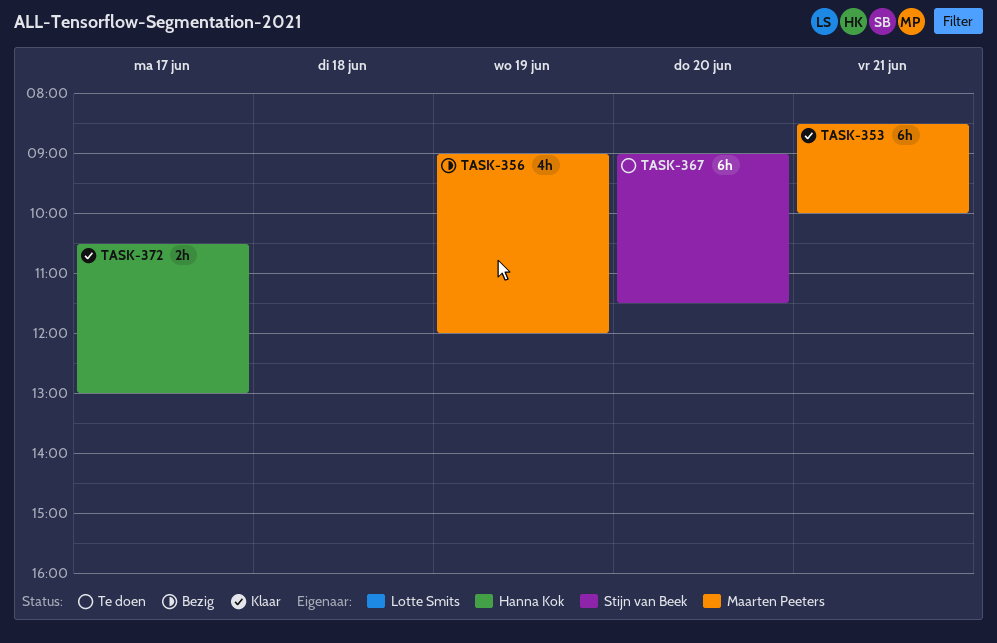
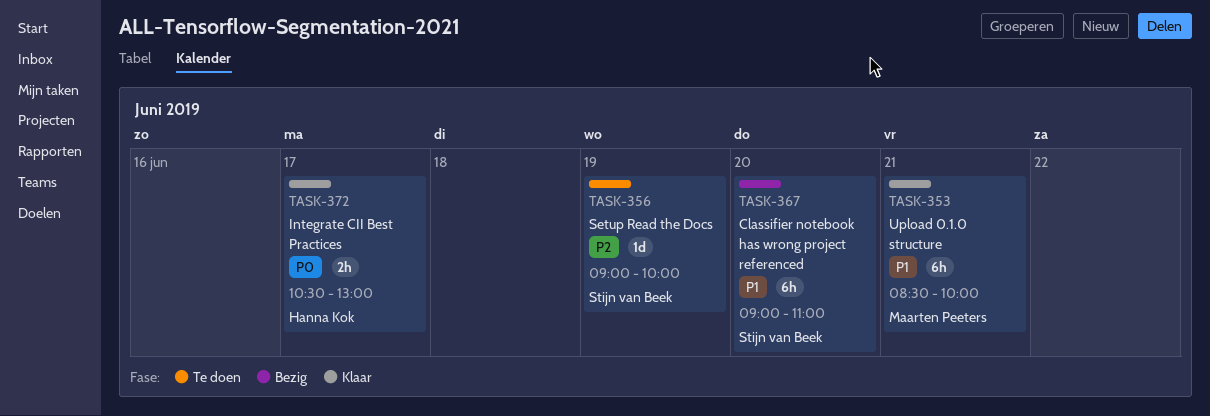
TASK-356, status: Bezig -> Te doen
TASK-356, owner: Maarten Peeters -> Stijn van Beek
TASK-356, estimate: 4h -> 1d
TASK-356, ends: 12:00 -> 10:00
TASK-367, status: Te doen -> Bezig
TASK-367, ends: 11:30 -> 11:00

